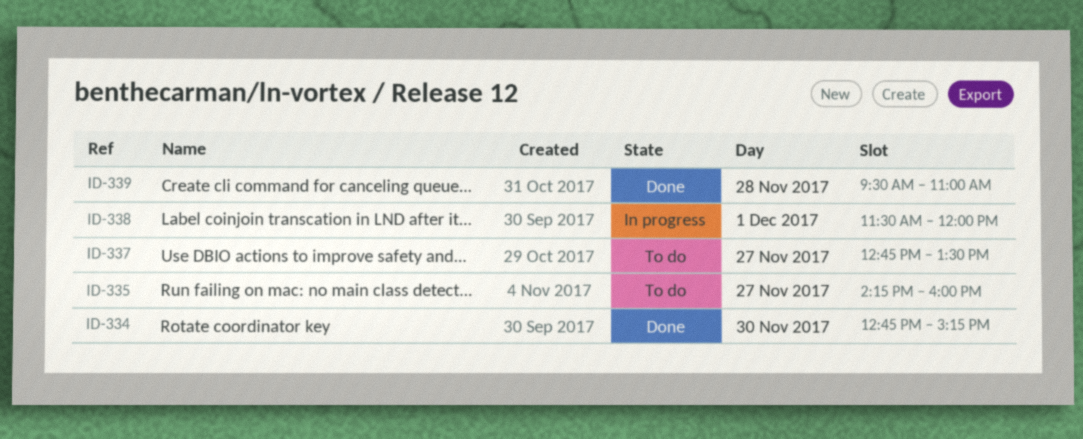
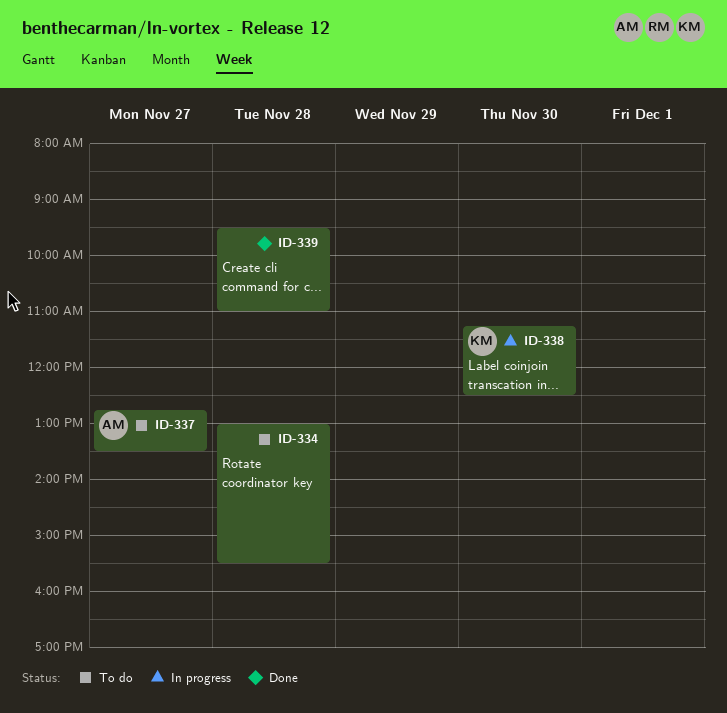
ID-334, status: Done -> To do
ID-334, day: Nov 30 -> Nov 28
ID-334, begins: 12:45 -> 13:00
ID-334, ends: 15:15 -> 15:30
ID-335: present -> none
ID-338, day: Dec 1 -> Nov 30
ID-338, begins: 11:30 -> 11:15
ID-338, ends: 12:00 -> 12:30

